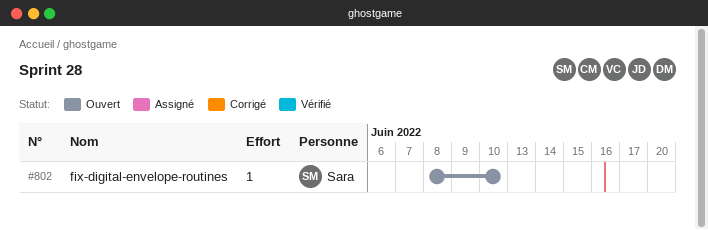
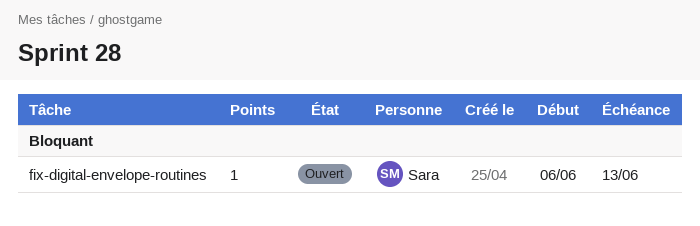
fix-digital-envelope-routines, start: Jun 8 -> Jun 6
fix-digital-envelope-routines, due: Jun 10 -> Jun 13

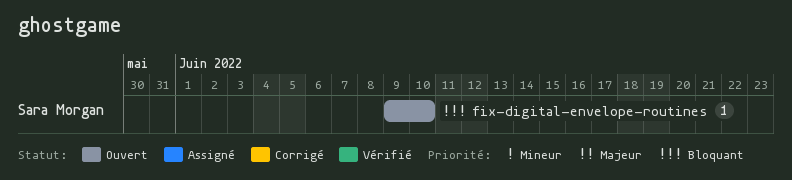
fix-digital-envelope-routines, start: Jun 6 -> Jun 9
fix-digital-envelope-routines, due: Jun 13 -> Jun 10

